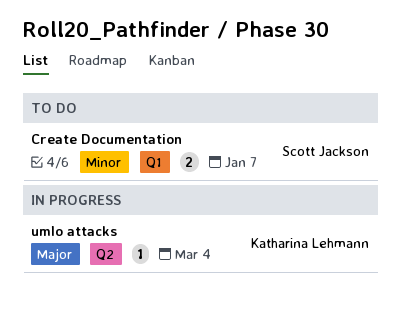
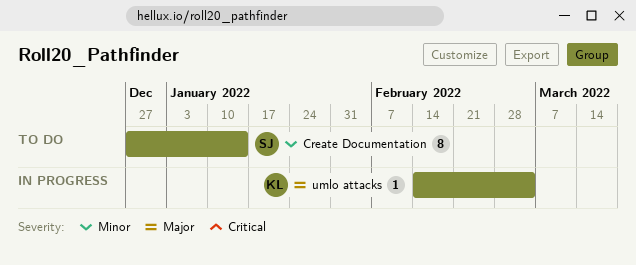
Create Documentation, estimate: 2 -> 8
Create Documentation, due: Jan 7 -> Jan 14

